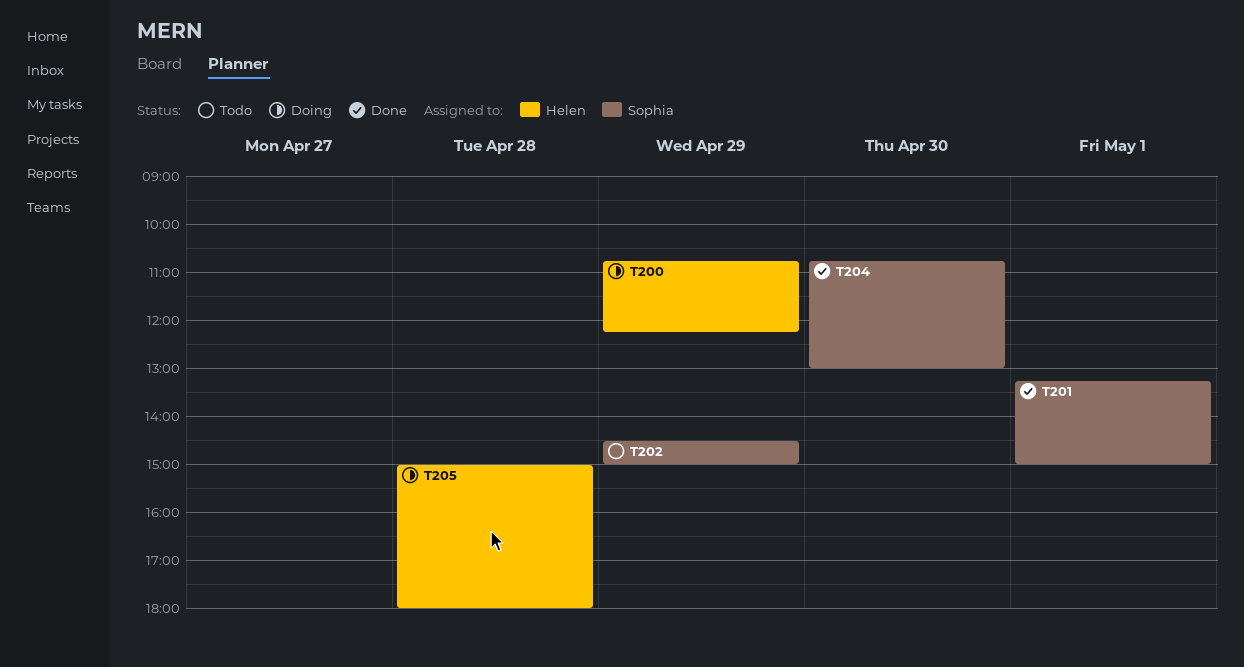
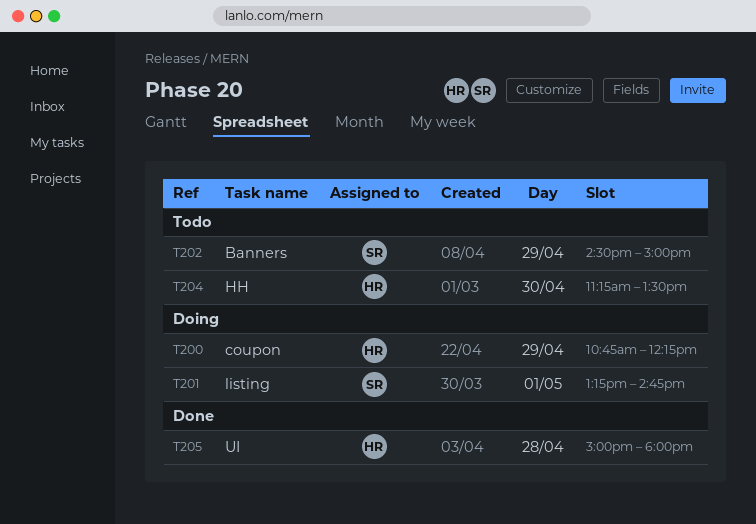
T201, status: Done -> Doing
T201, ends: 15:00 -> 14:45
T204, status: Done -> Todo
T204, owner: Sophia -> Helen
T204, begins: 10:45 -> 11:15
T204, ends: 13:00 -> 13:30
T205, status: Doing -> Done

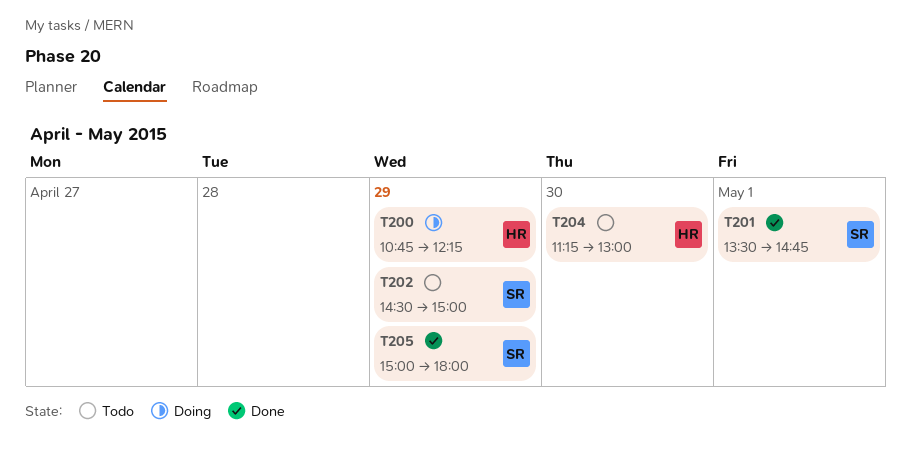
T201, status: Doing -> Done
T201, begins: 13:15 -> 13:30
T204, ends: 13:30 -> 13:00
T205, owner: HR -> SR
T205, day: Apr 28 -> Apr 29

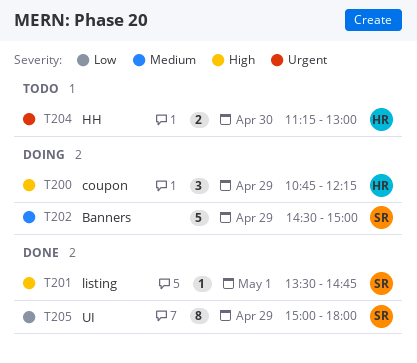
T202, status: Todo -> Doing

